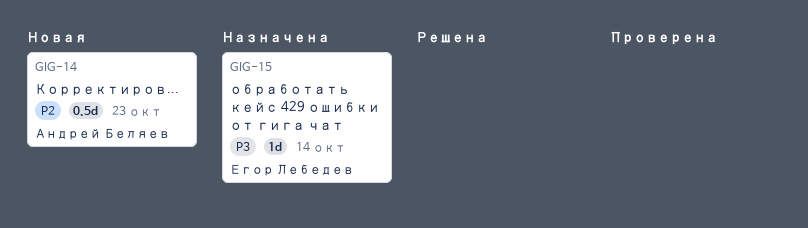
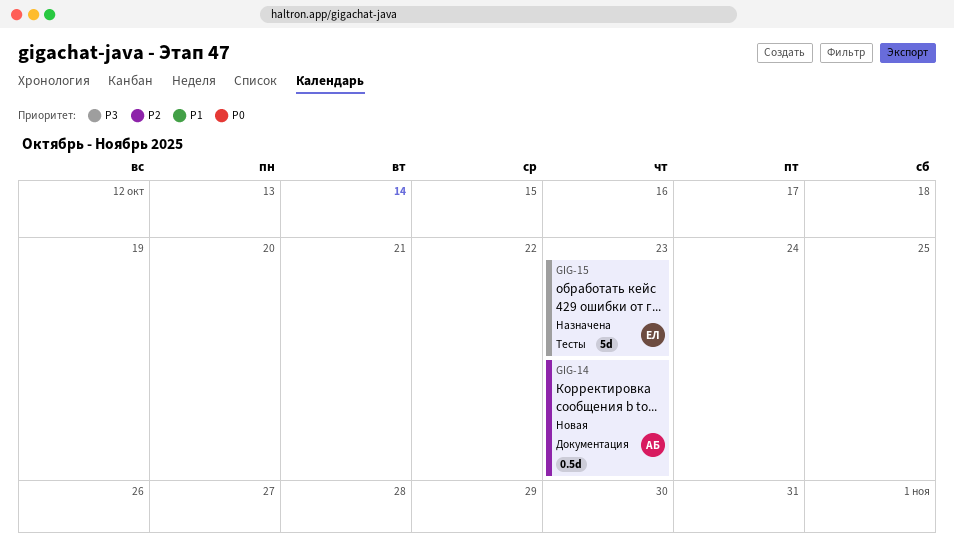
GIG-15, estimate: 1d -> 5d
GIG-15, due: Oct 14 -> Oct 23

